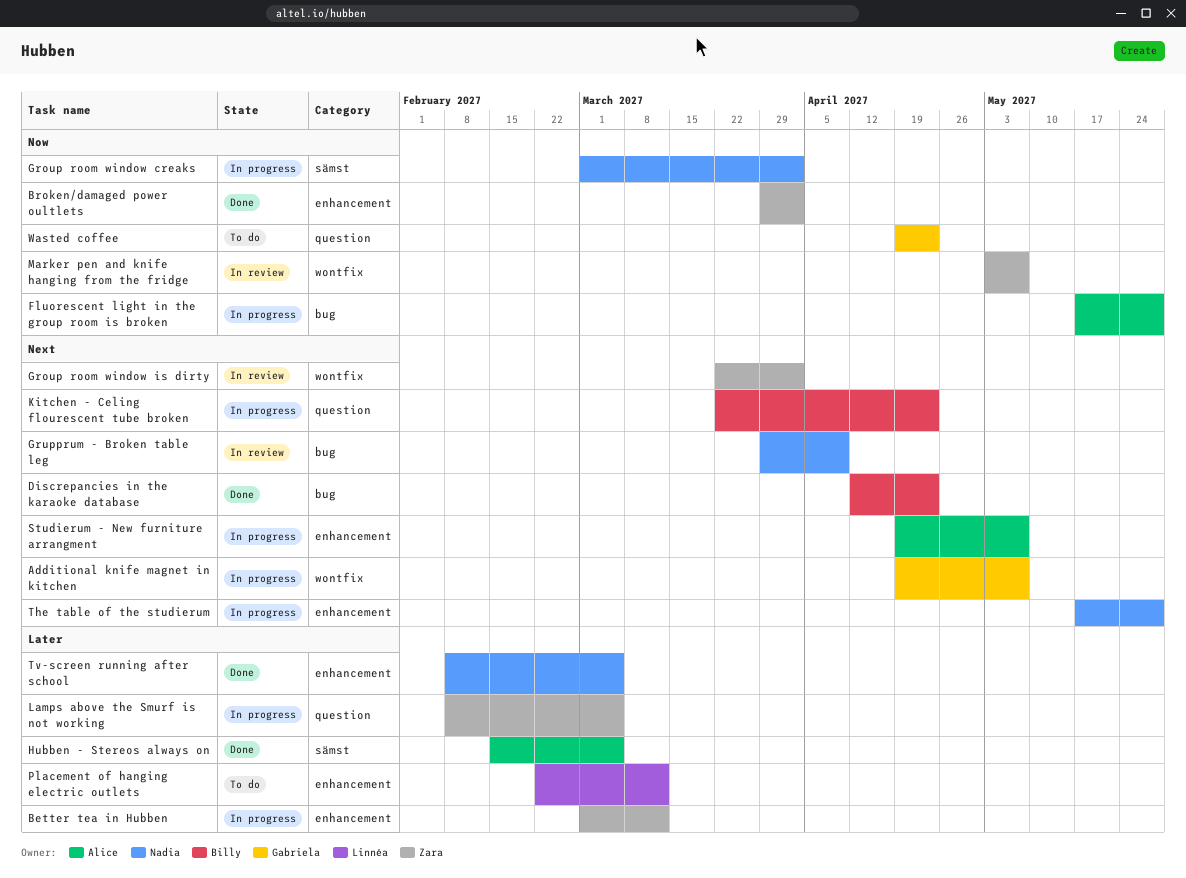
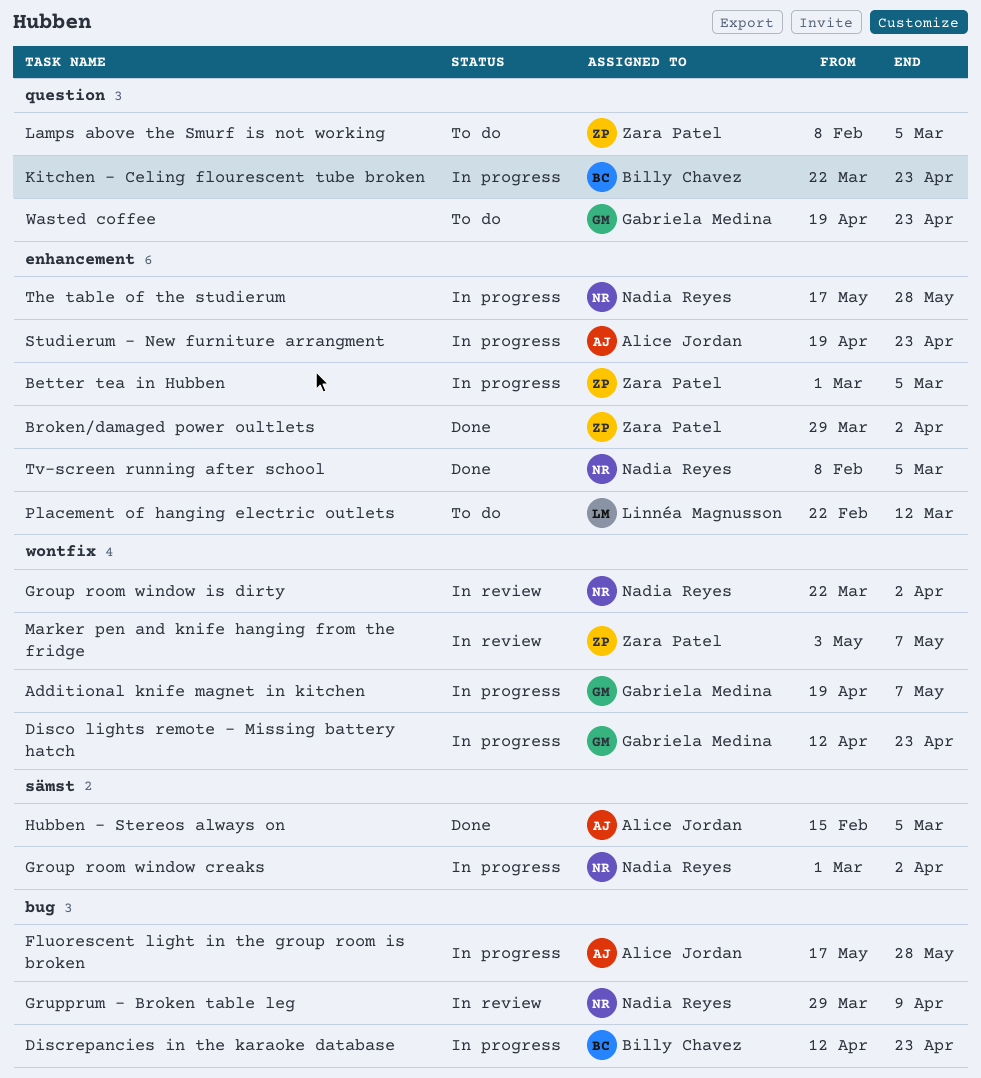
Better tea in Hubben, due: Mar 12 -> Mar 5
Disco lights remote - Missing battery hatch: none -> present
Discrepancies in the karaoke database, status: Done -> In progress
Group room window is dirty, owner: Zara Patel -> Nadia Reyes
Lamps above the Smurf is not working, status: In progress -> To do
Studierum - New furniture arrangment, due: May 7 -> Apr 23

